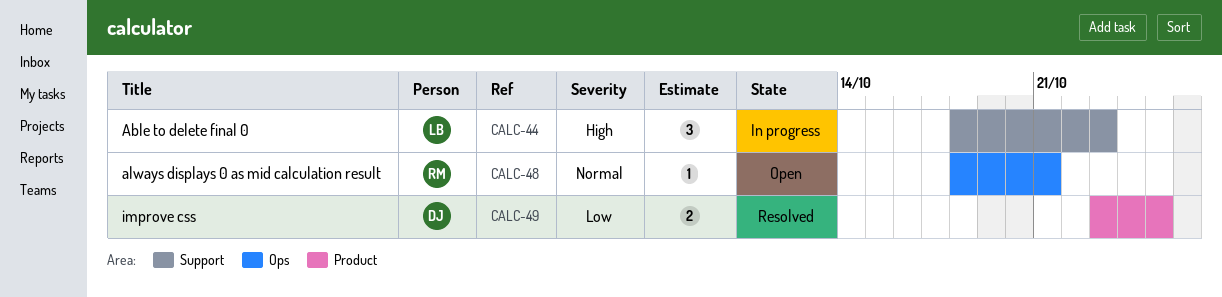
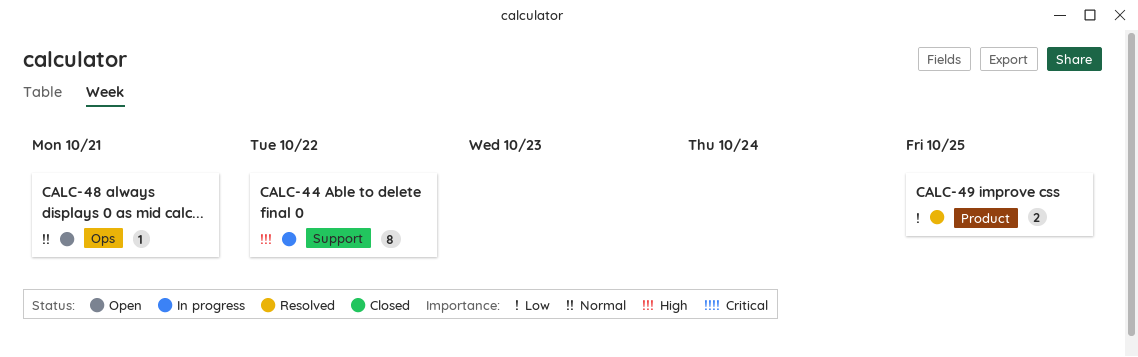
CALC-44, estimate: 3 -> 8
CALC-44, due: Oct 23 -> Oct 22

